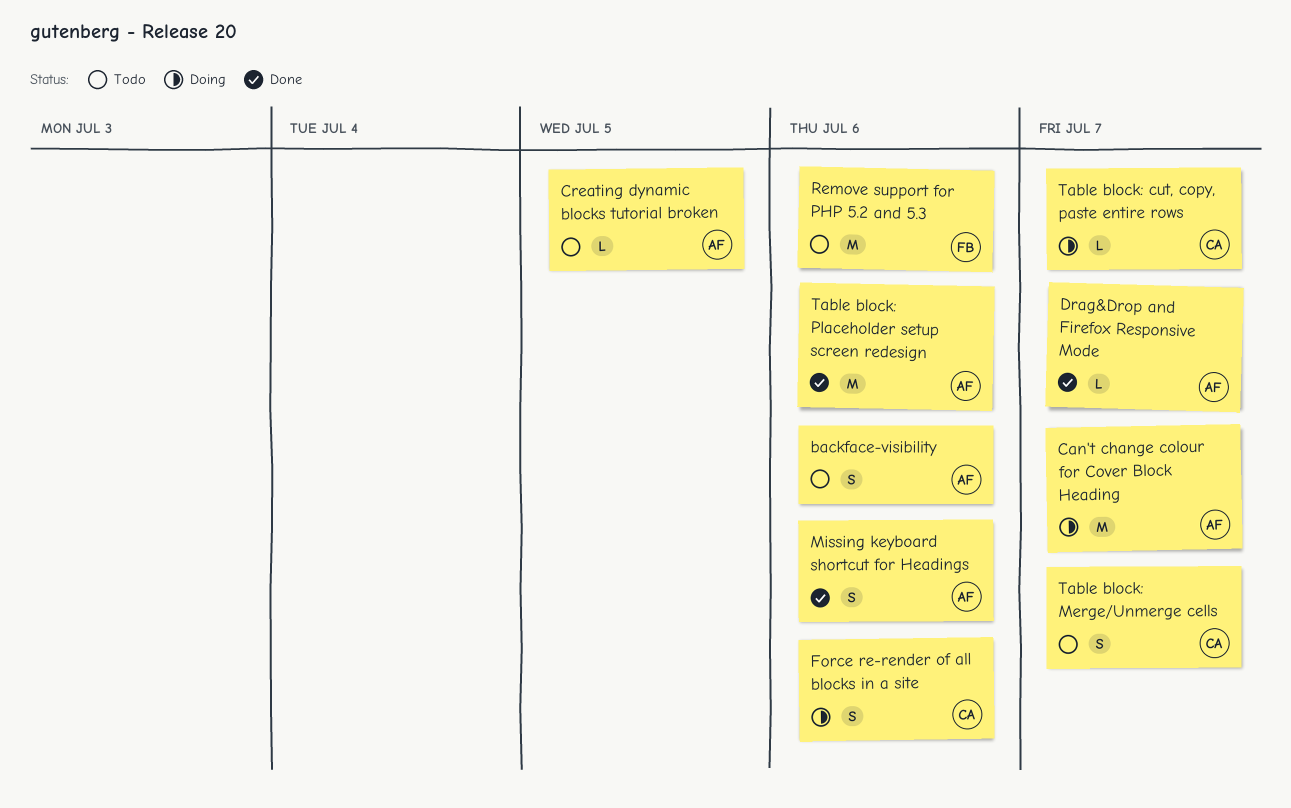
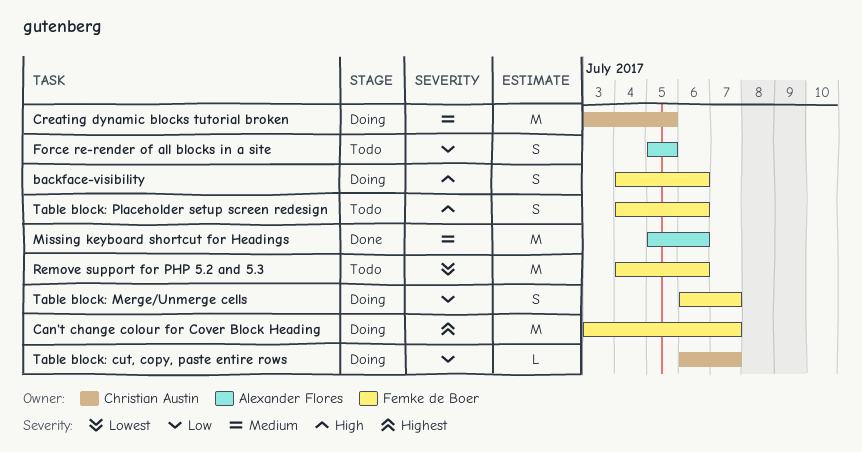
backface-visibility, status: Todo -> Doing
backface-visibility, owner: Alexander Flores -> Femke de Boer
Can't change colour for Cover Block Heading, owner: Alexander Flores -> Femke de Boer
Creating dynamic blocks tutorial broken, status: Todo -> Doing
Creating dynamic blocks tutorial broken, owner: Alexander Flores -> Christian Austin
Creating dynamic blocks tutorial broken, estimate: L -> M
Drag&Drop and Firefox Responsive Mode: present -> none
Force re-render of all blocks in a site, status: Doing -> Todo
Force re-render of all blocks in a site, owner: Christian Austin -> Alexander Flores
Force re-render of all blocks in a site, due: Jul 6 -> Jul 5
Missing keyboard shortcut for Headings, estimate: S -> M
Table block: Merge/Unmerge cells, status: Todo -> Doing
Table block: Merge/Unmerge cells, owner: Christian Austin -> Femke de Boer
Table block: Placeholder setup screen redesign, status: Done -> Todo
Table block: Placeholder setup screen redesign, owner: Alexander Flores -> Femke de Boer
Table block: Placeholder setup screen redesign, estimate: M -> S

